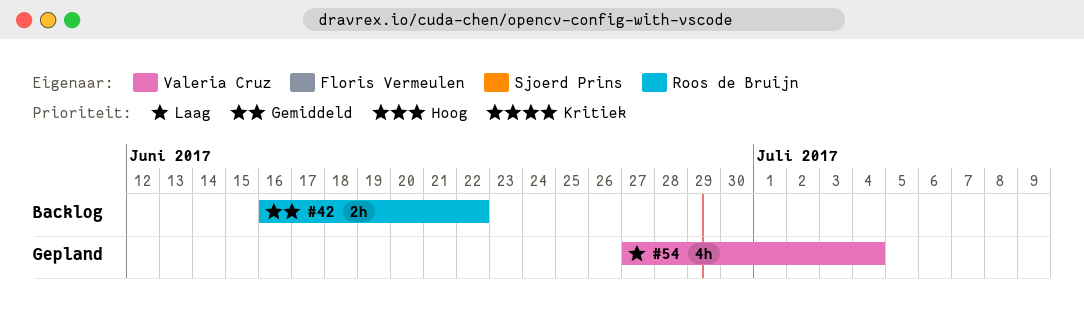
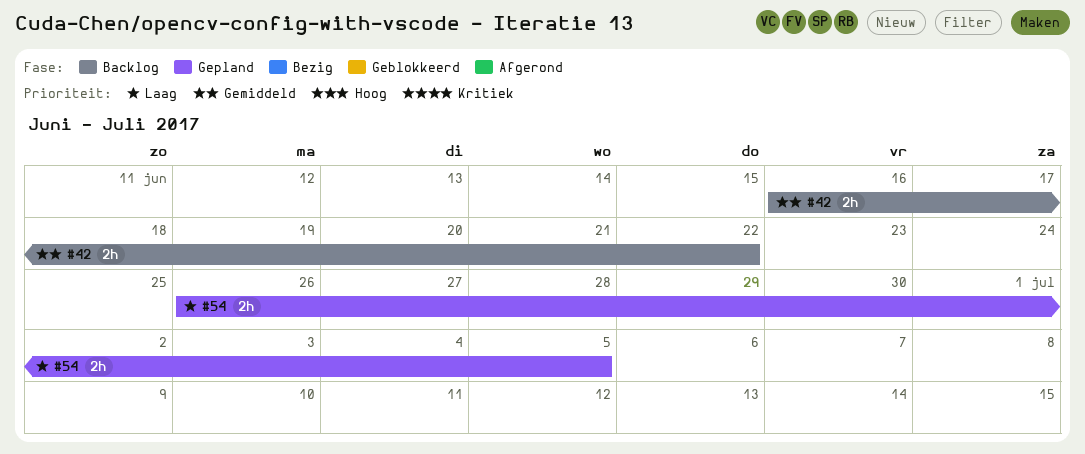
#54, estimate: 4h -> 2h
#54, start: Jun 27 -> Jun 26
#54, due: Jul 4 -> Jul 5

